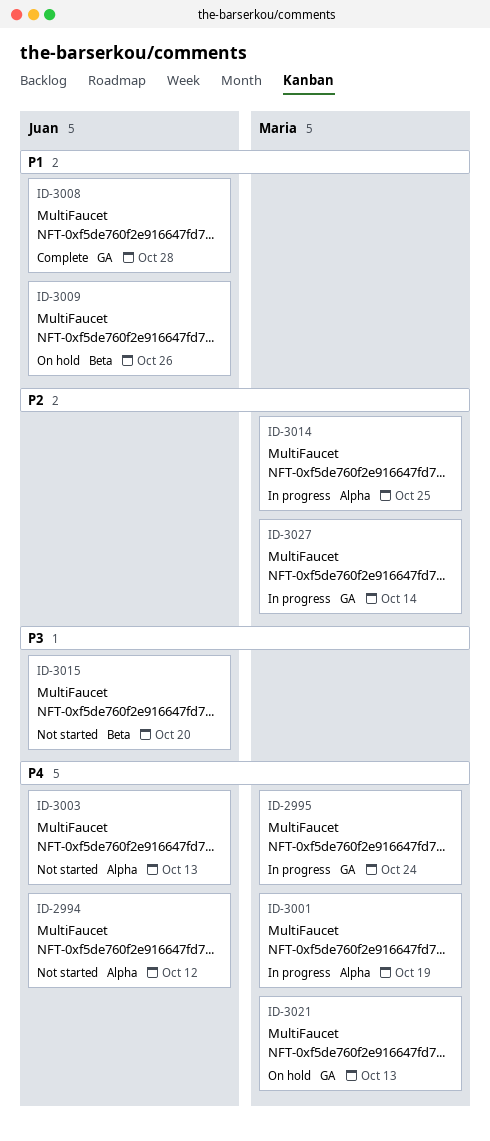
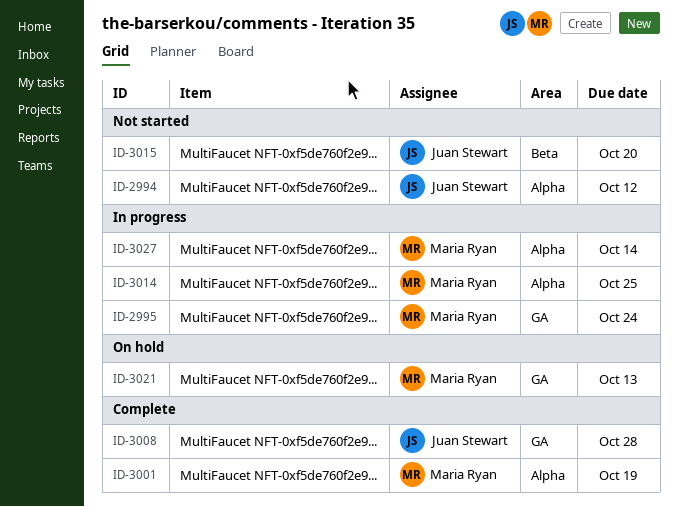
ID-3001, status: In progress -> Complete
ID-3003: present -> none
ID-3009: present -> none
ID-3027, label: GA -> Alpha

